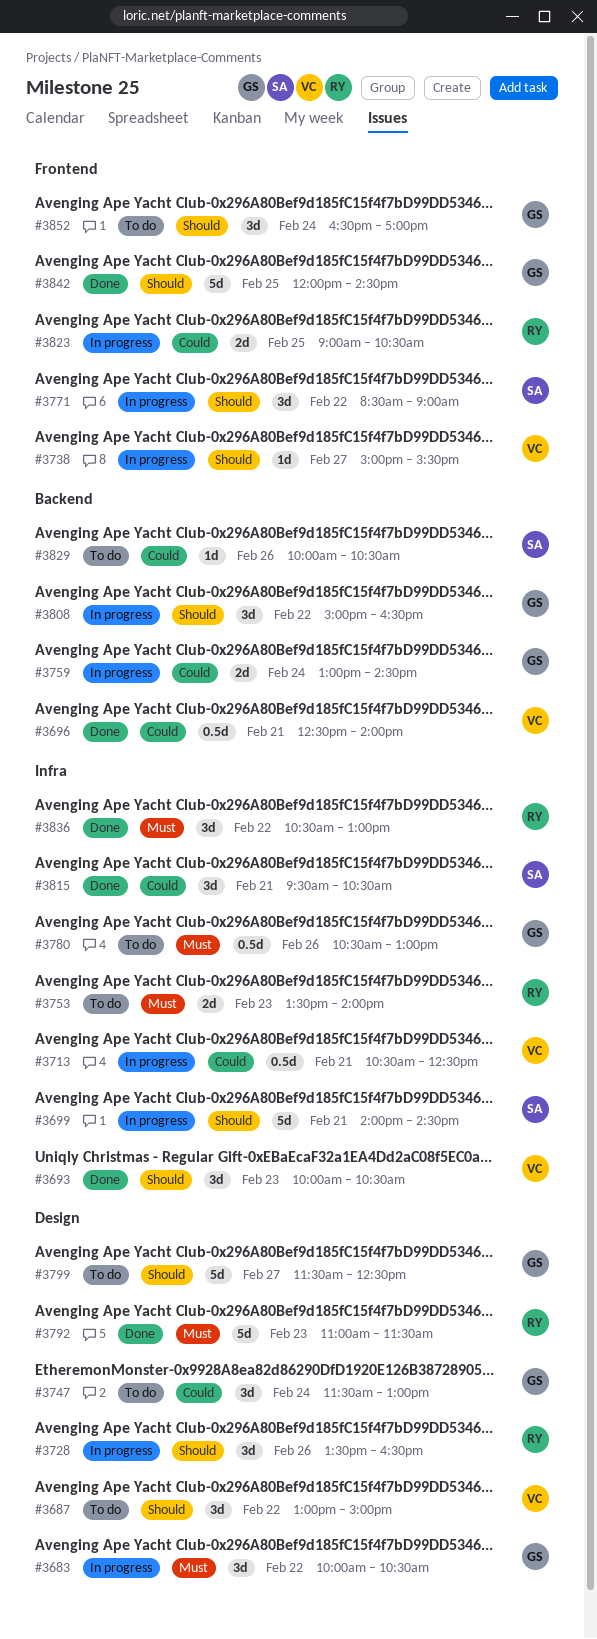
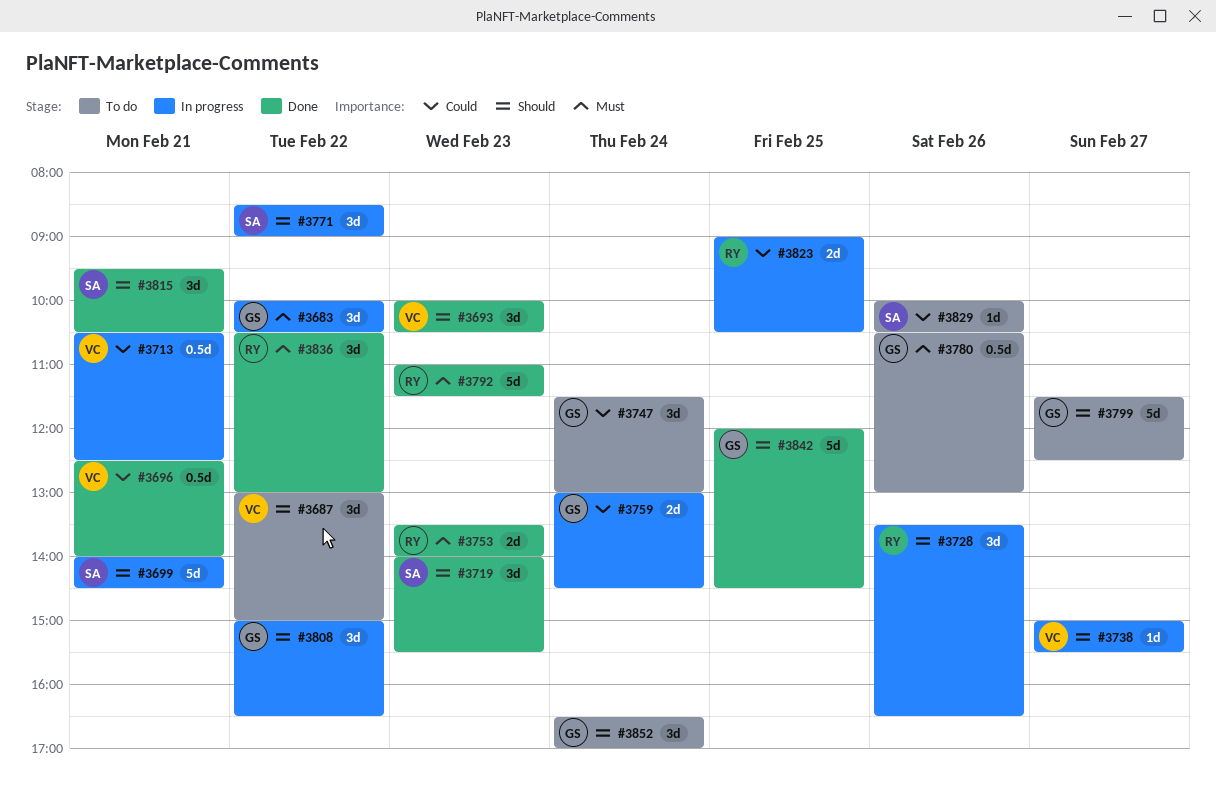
#3719: none -> present
#3753, status: To do -> Done
#3815, priority: Could -> Should

